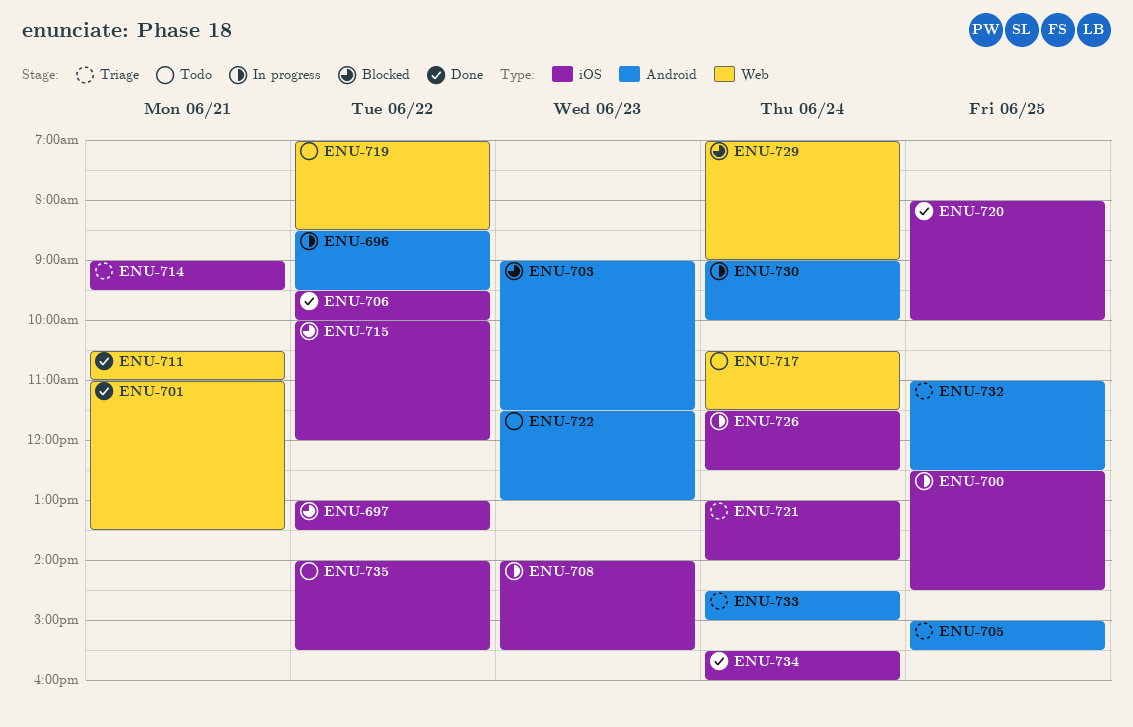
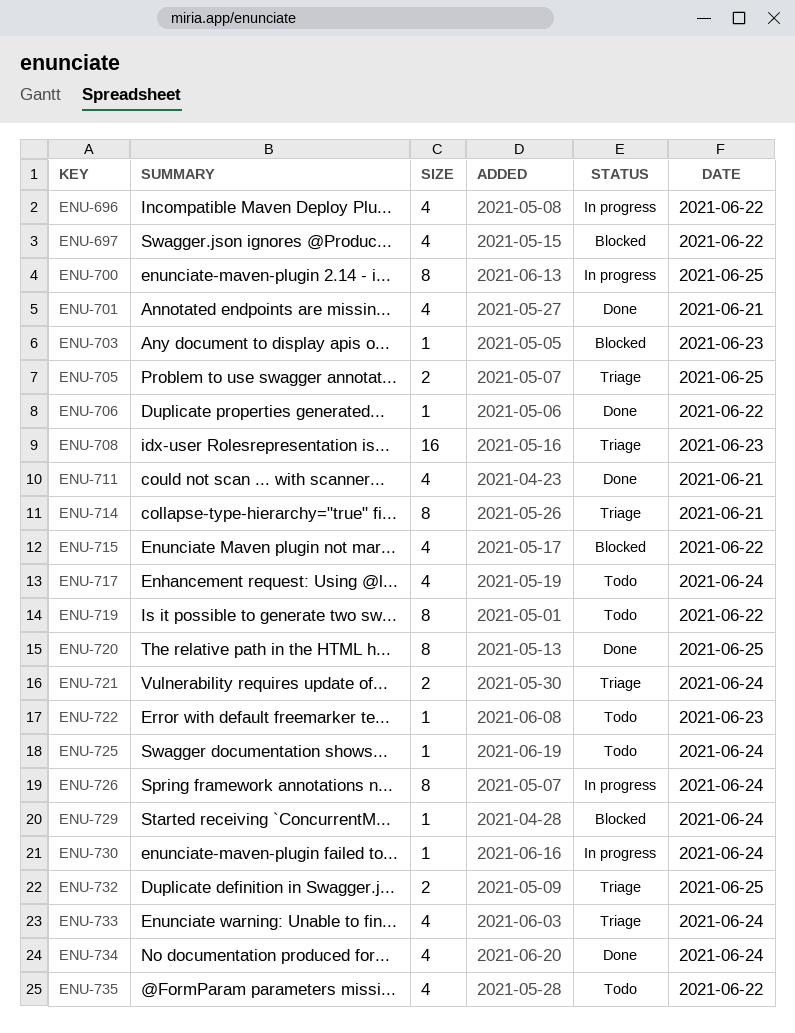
ENU-708, status: In progress -> Triage
ENU-725: none -> present

